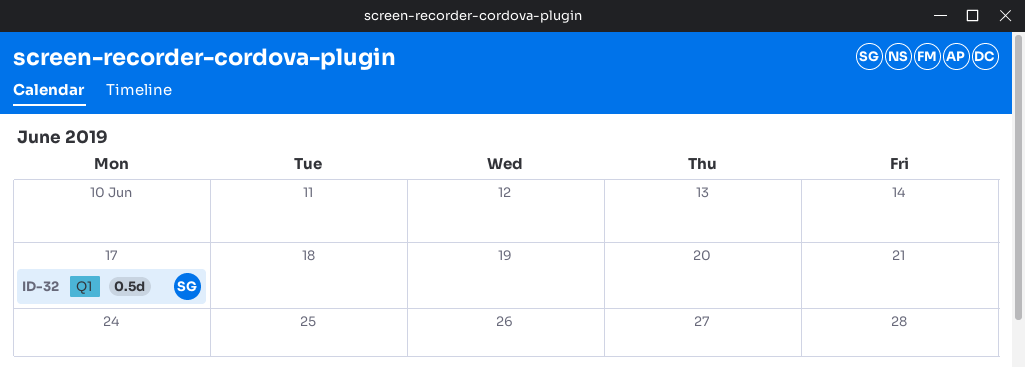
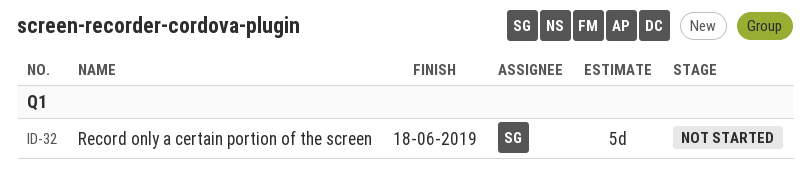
ID-32, estimate: 0.5d -> 5d
ID-32, due: Jun 17 -> Jun 18

